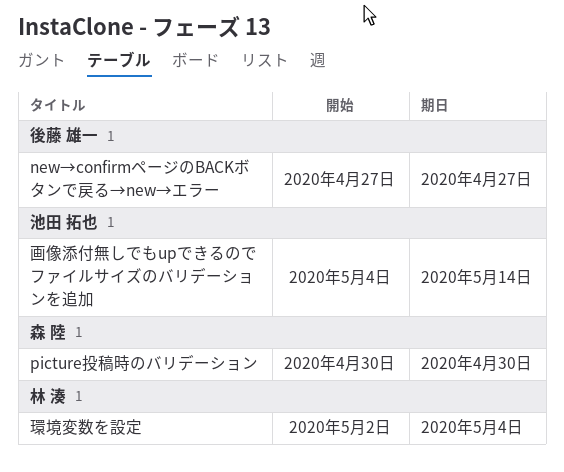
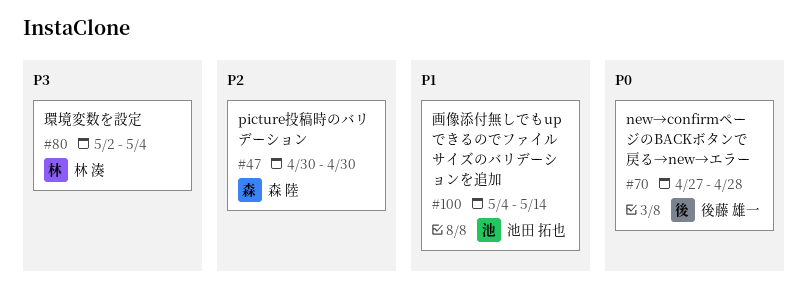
new→confirmページのBACKボタンで戻る→new→エラー, due: Apr 27 -> Apr 28

